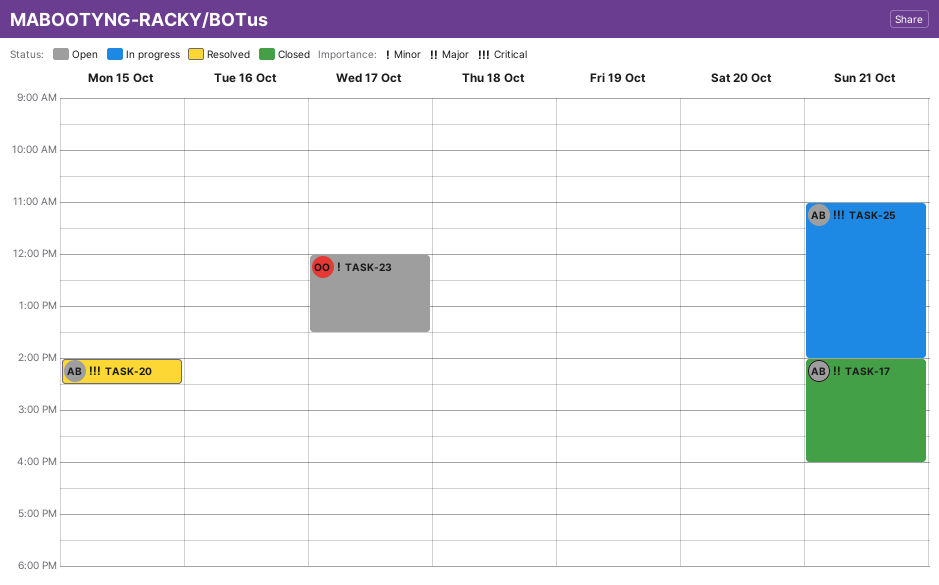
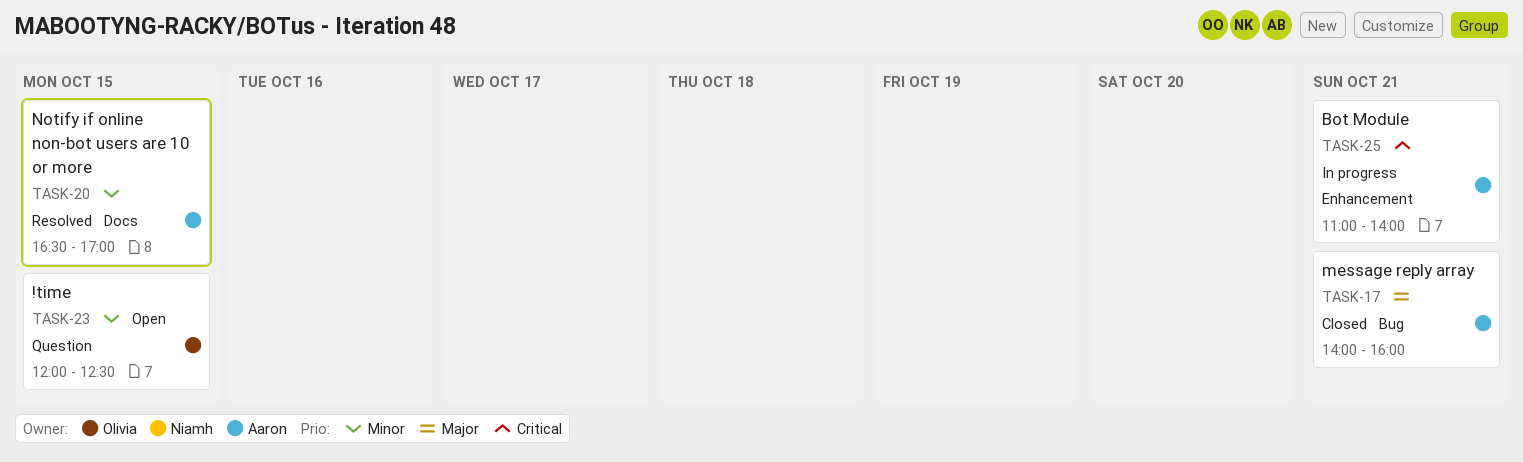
TASK-20, priority: Critical -> Minor
TASK-20, begins: 14:00 -> 16:30
TASK-20, ends: 14:30 -> 17:00
TASK-23, day: Oct 17 -> Oct 15
TASK-23, ends: 13:30 -> 12:30

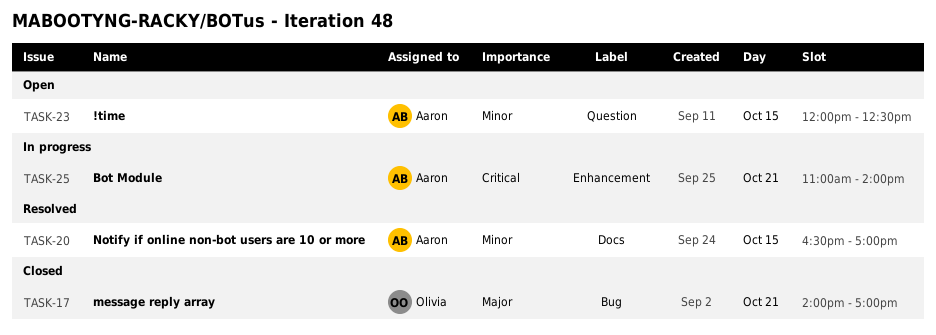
TASK-17, owner: Aaron -> Olivia
TASK-17, ends: 16:00 -> 17:00
TASK-23, owner: Olivia -> Aaron

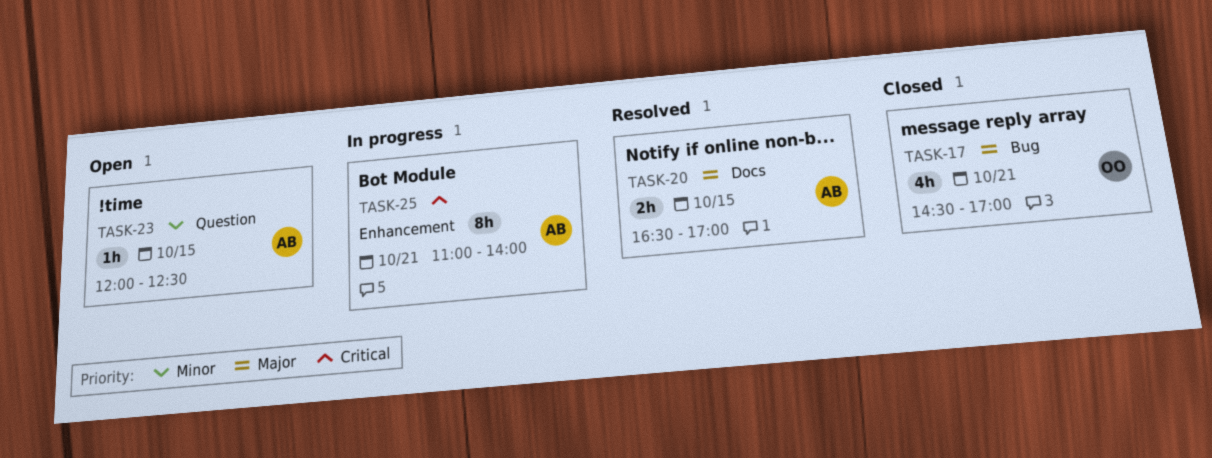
TASK-17, begins: 14:00 -> 14:30
TASK-20, priority: Minor -> Major

